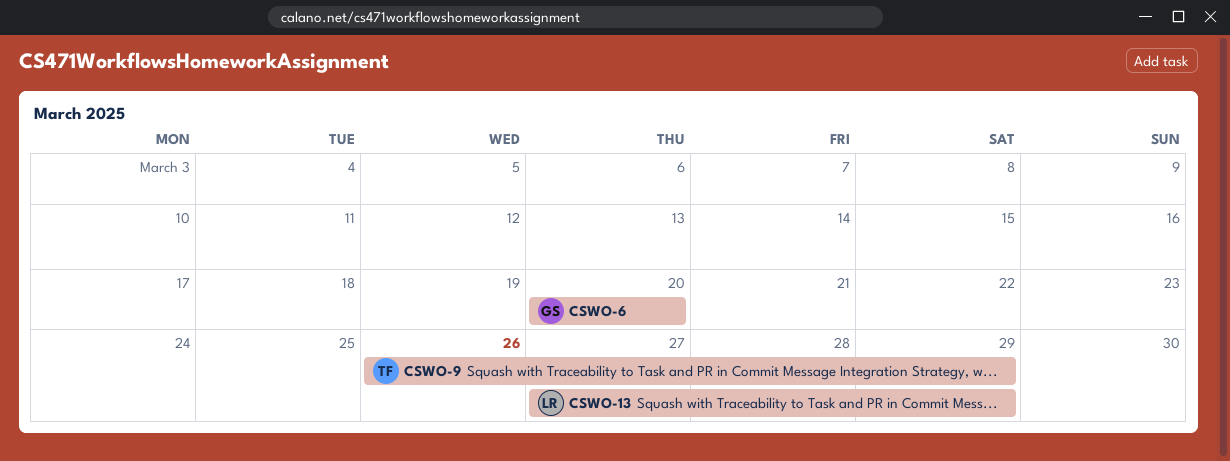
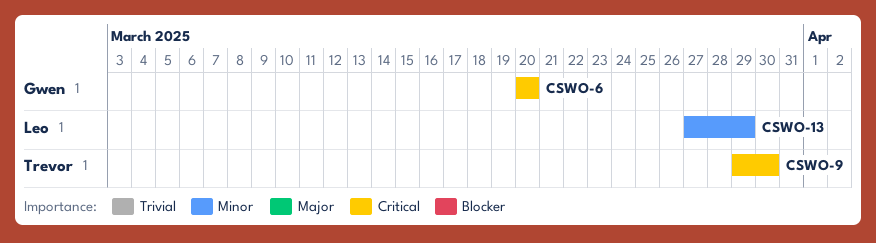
CSWO-9, start: Mar 26 -> Mar 29
CSWO-9, due: Mar 29 -> Mar 30

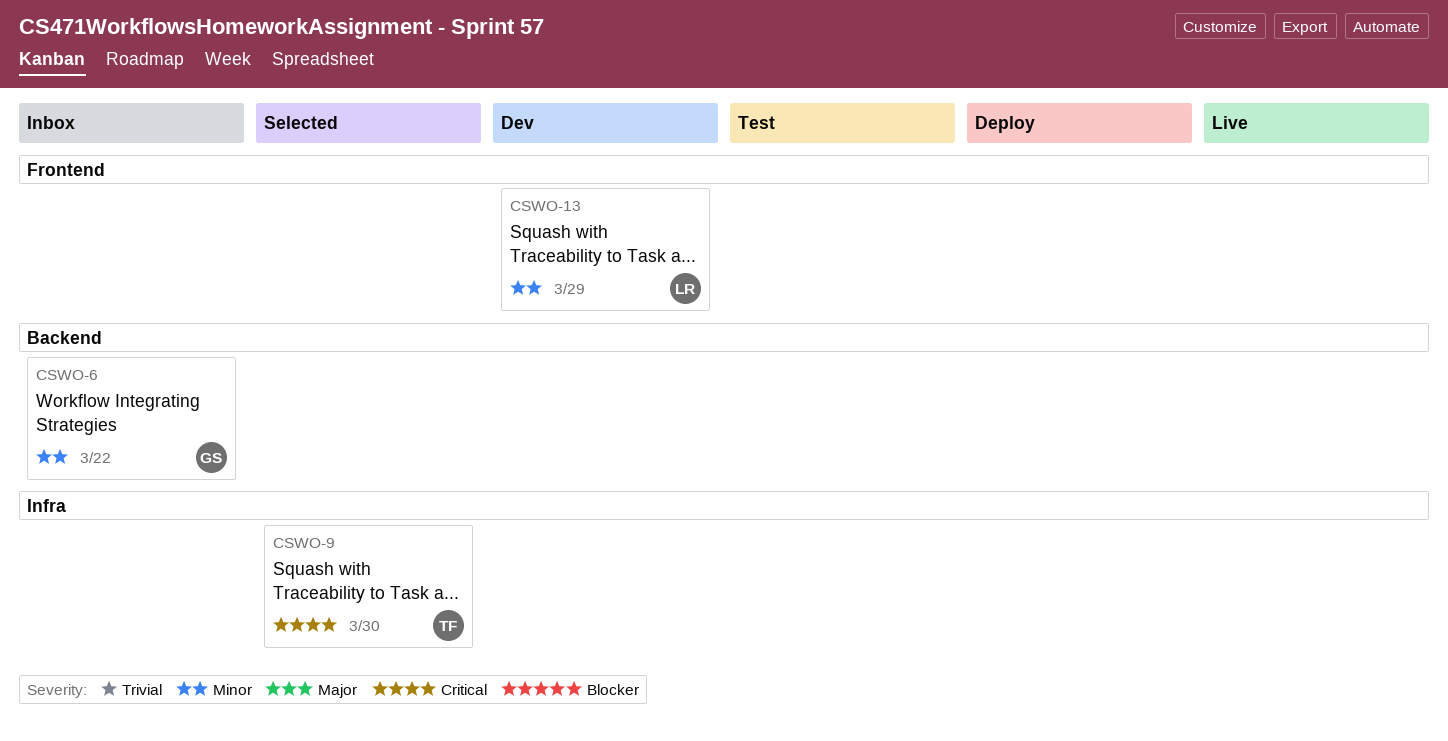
CSWO-6, priority: Critical -> Minor
CSWO-6, due: Mar 20 -> Mar 22

